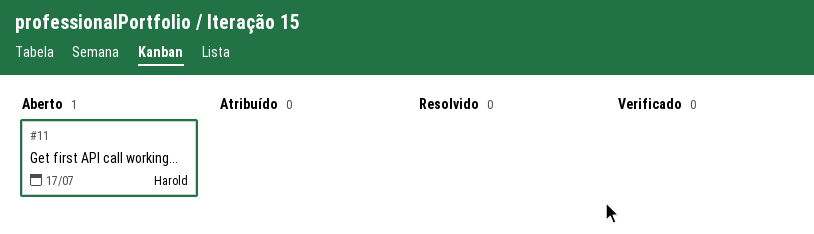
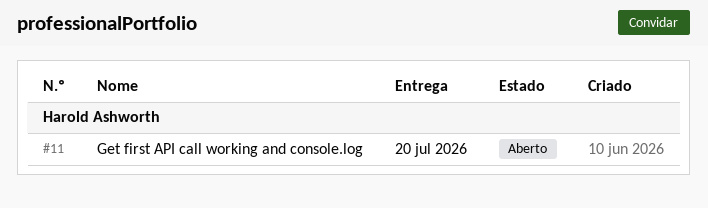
#11, due: Jul 17 -> Jul 20

